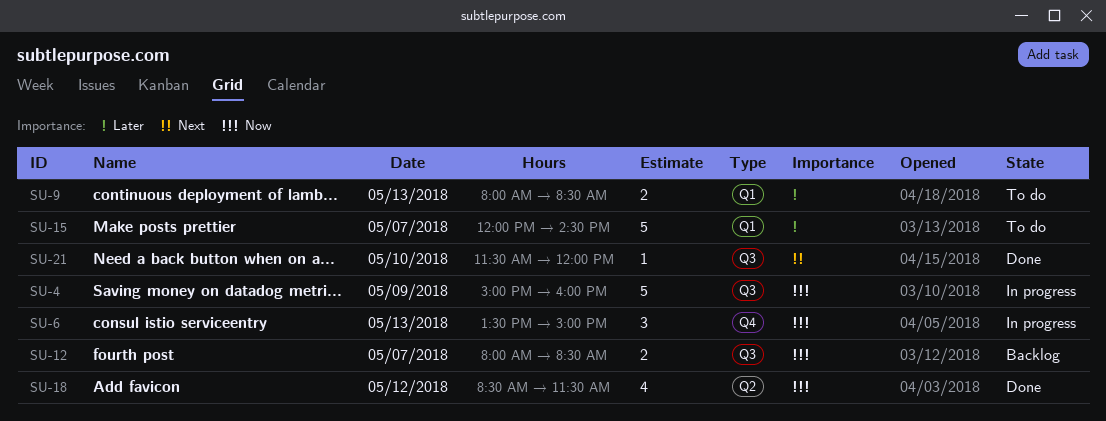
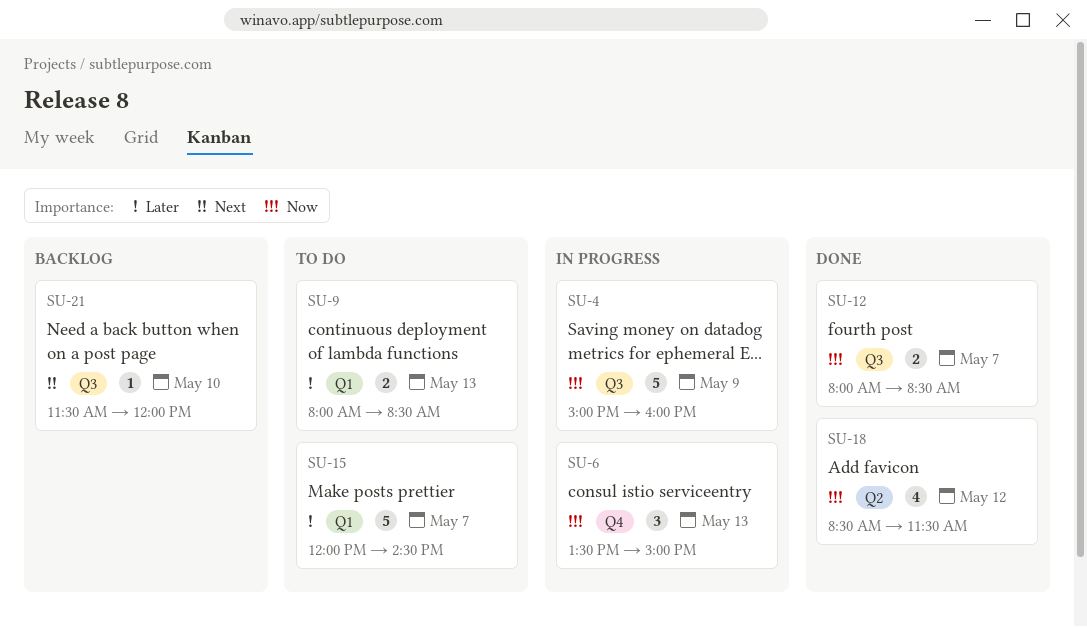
SU-12, status: Backlog -> Done
SU-21, status: Done -> Backlog

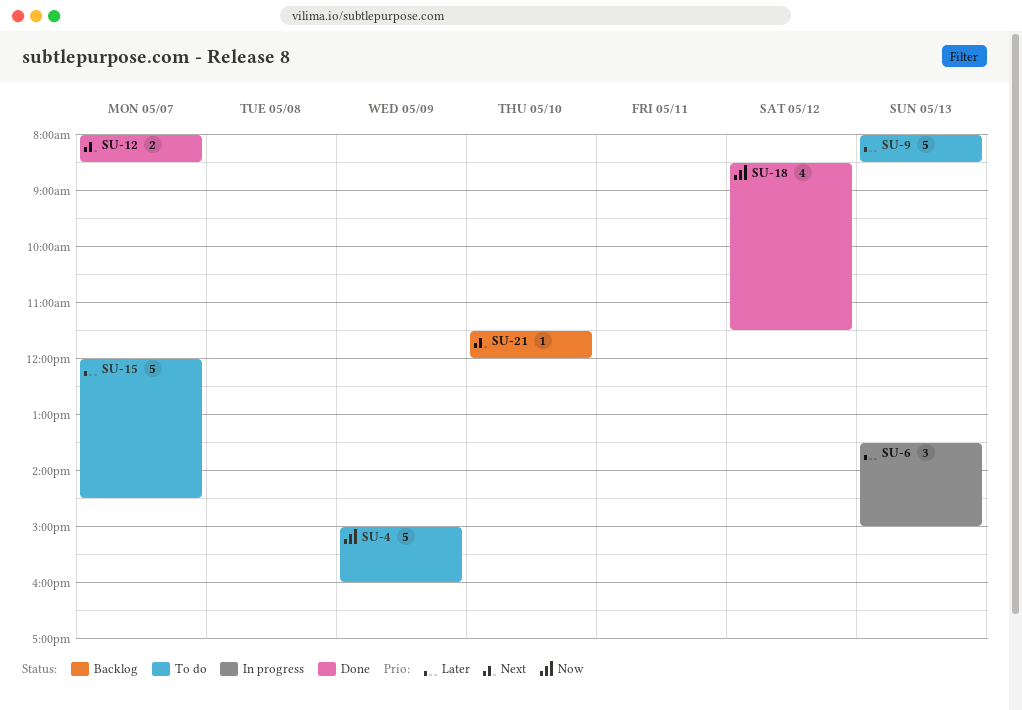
SU-4, status: In progress -> To do
SU-6, priority: Now -> Later
SU-9, estimate: 2 -> 5
SU-12, priority: Now -> Next

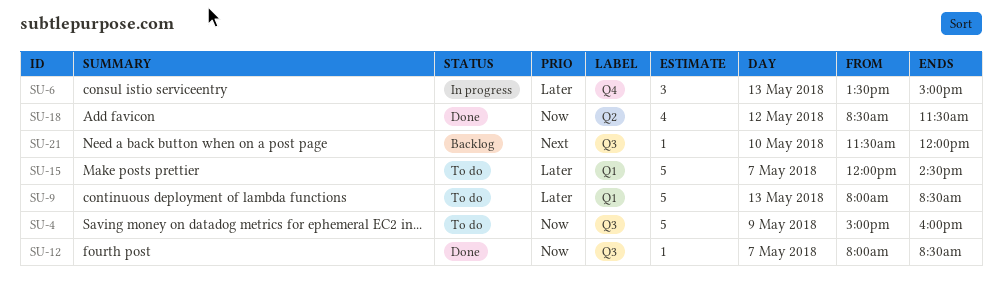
SU-12, priority: Next -> Now
SU-12, estimate: 2 -> 1

